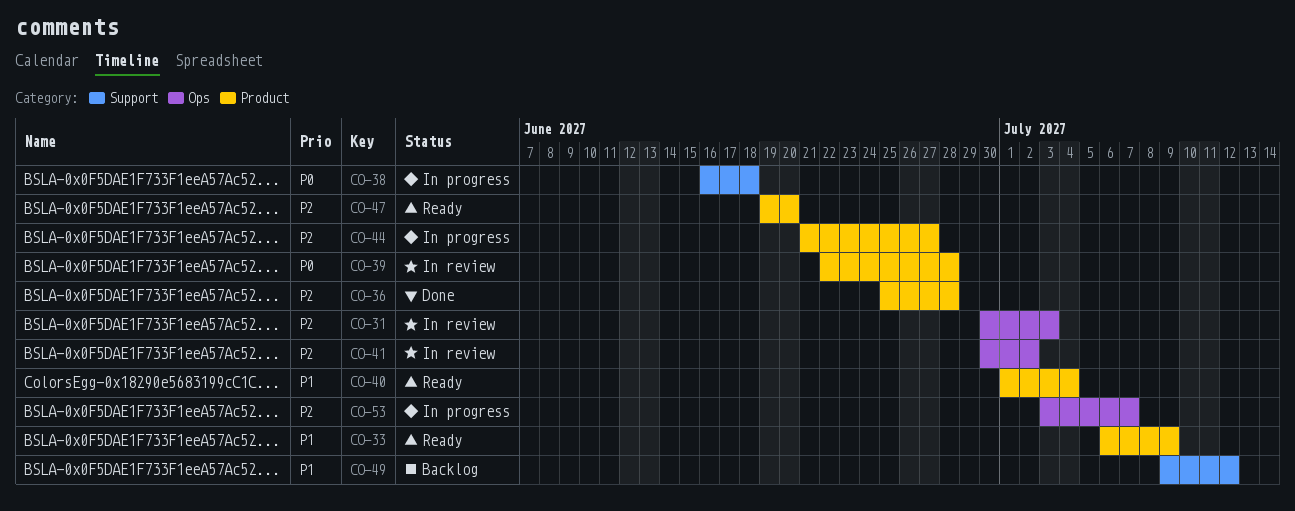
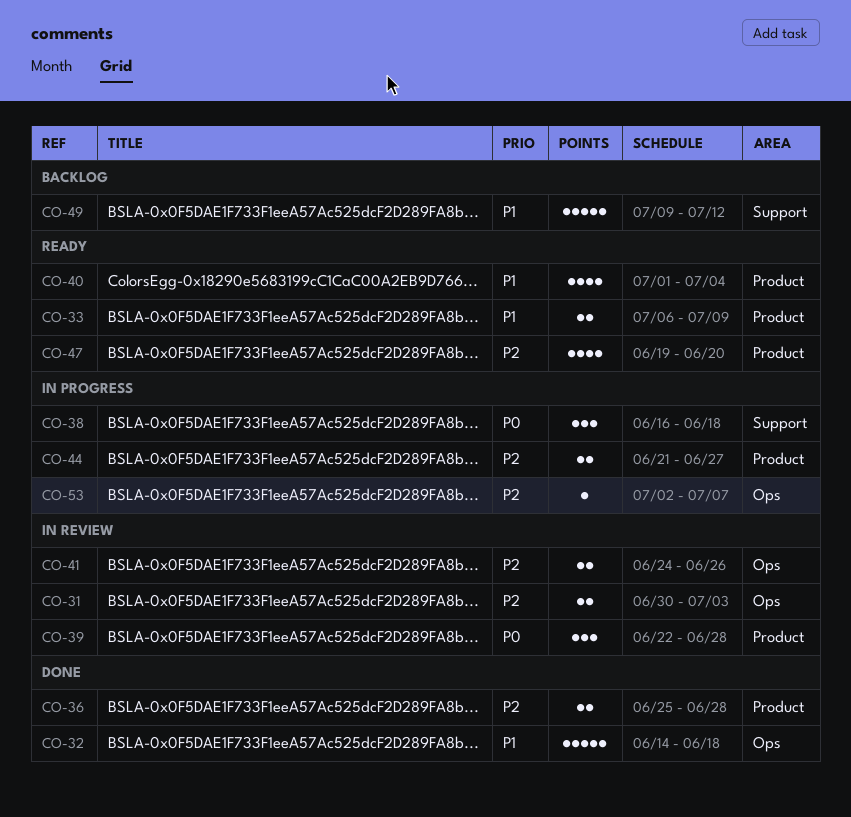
CO-32: none -> present
CO-41, start: Jun 30 -> Jun 24
CO-41, due: Jul 2 -> Jun 26
CO-53, start: Jul 3 -> Jul 2

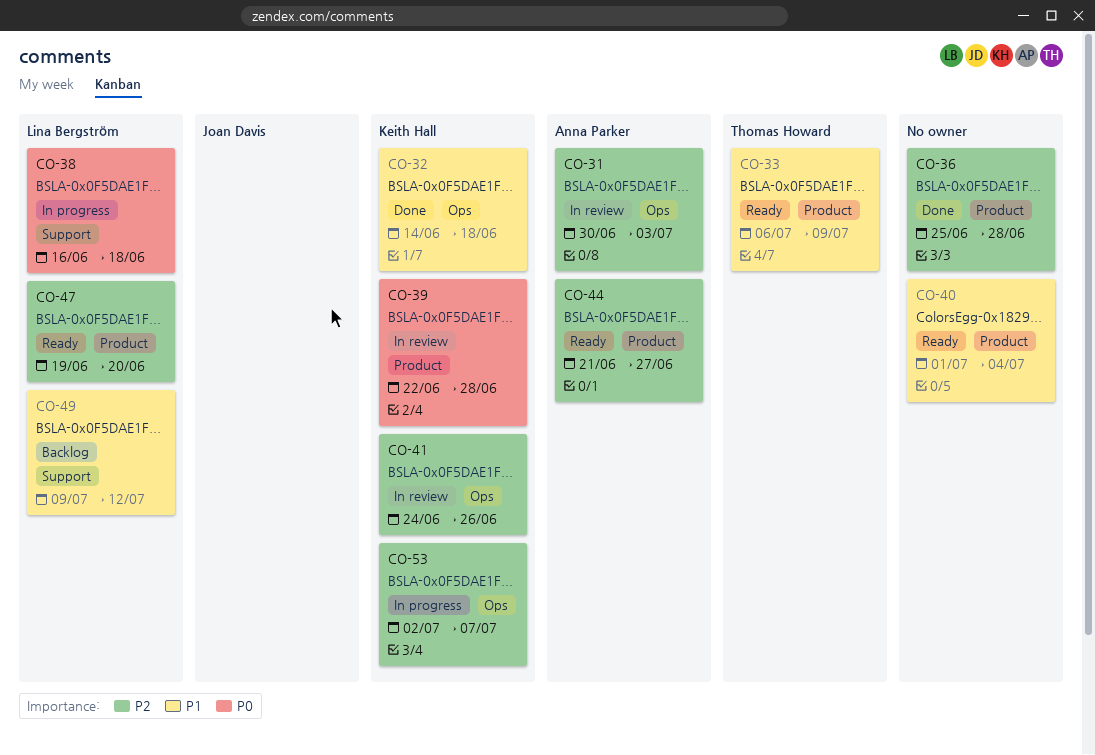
CO-44, status: In progress -> Ready

